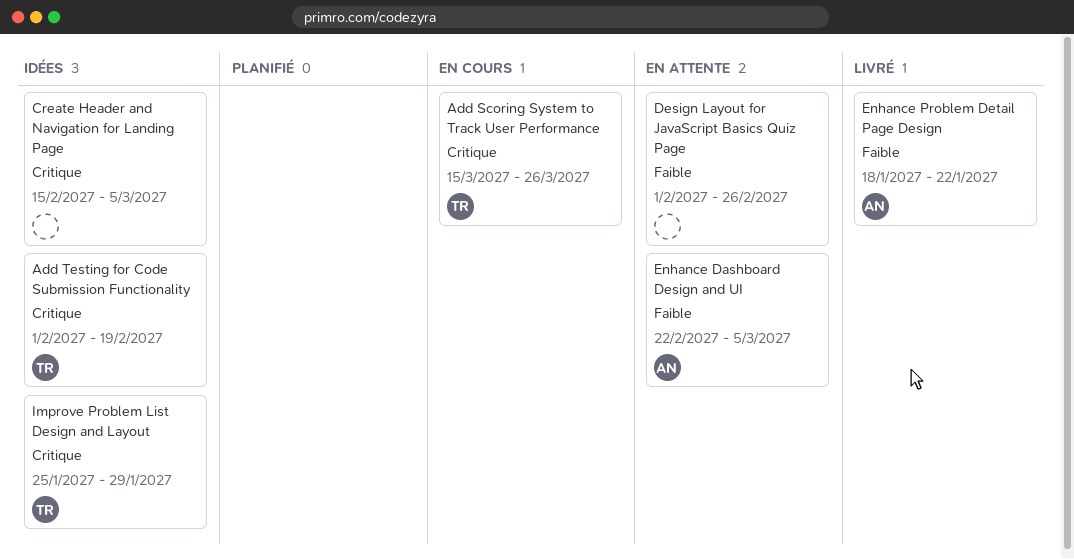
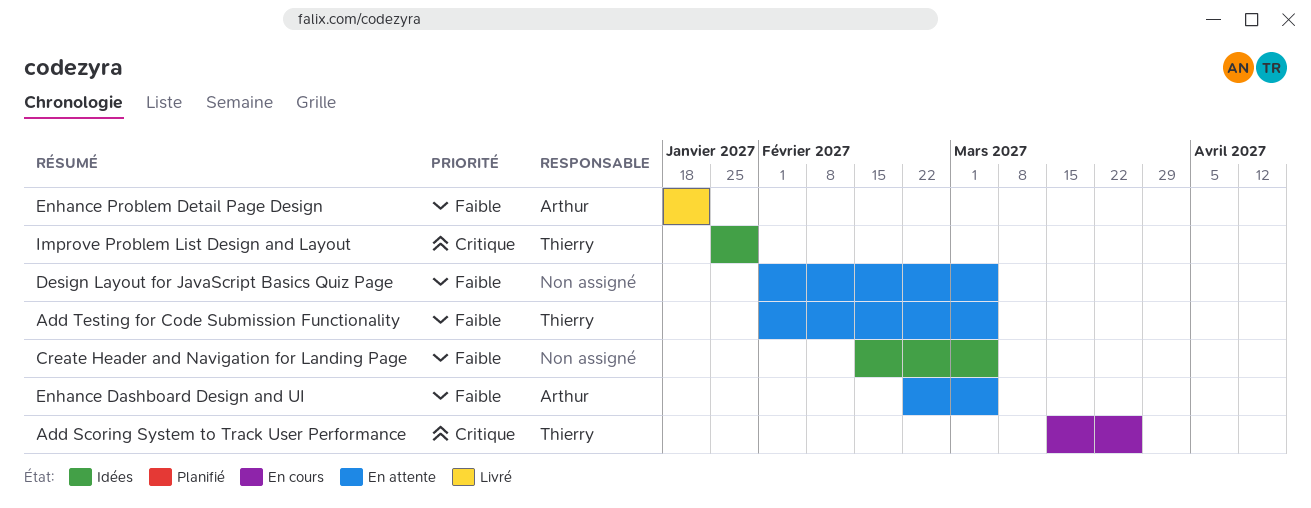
Add Testing for Code Submission Functionality, status: Idées -> En attente
Add Testing for Code Submission Functionality, priority: Critique -> Faible
Add Testing for Code Submission Functionality, due: Feb 19 -> Mar 5
Create Header and Navigation for Landing Page, priority: Critique -> Faible
Design Layout for JavaScript Basics Quiz Page, due: Feb 26 -> Mar 5

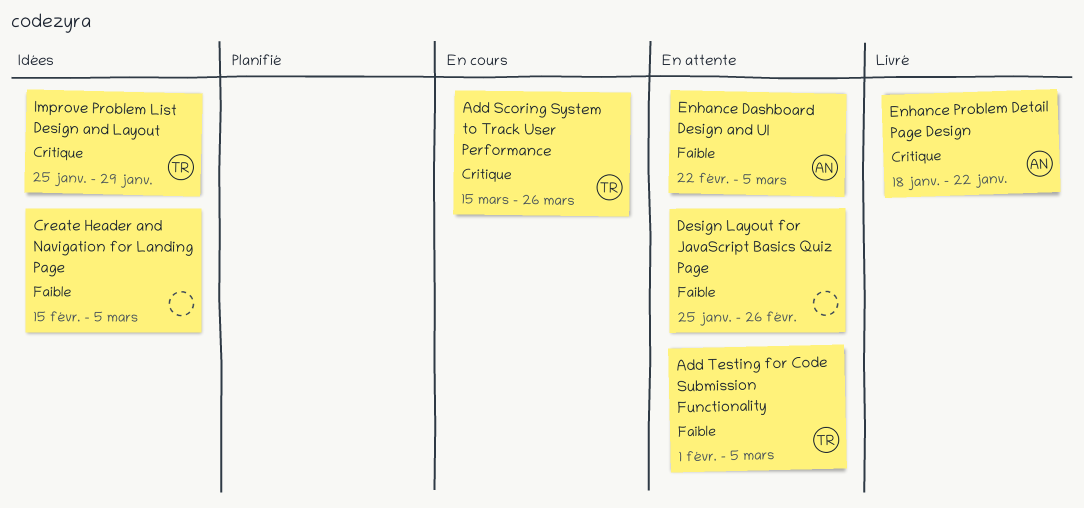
Design Layout for JavaScript Basics Quiz Page, start: Feb 1 -> Jan 25
Design Layout for JavaScript Basics Quiz Page, due: Mar 5 -> Feb 26
Enhance Problem Detail Page Design, priority: Faible -> Critique

